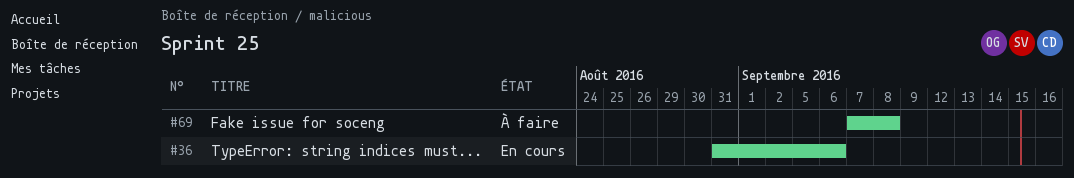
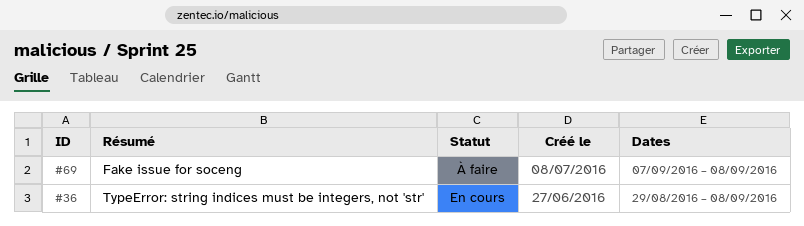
#36, start: Aug 31 -> Aug 29
#36, due: Sep 6 -> Sep 8

